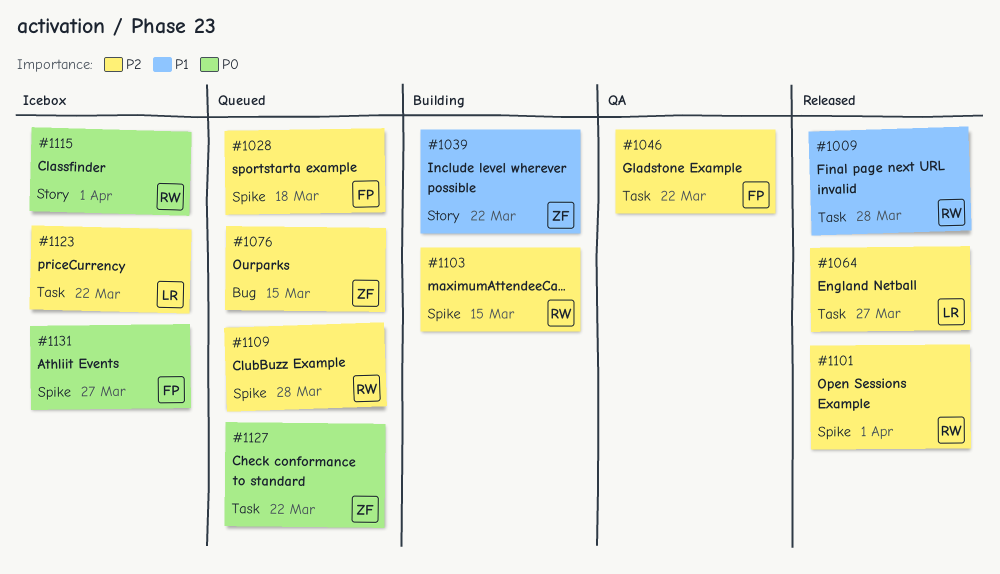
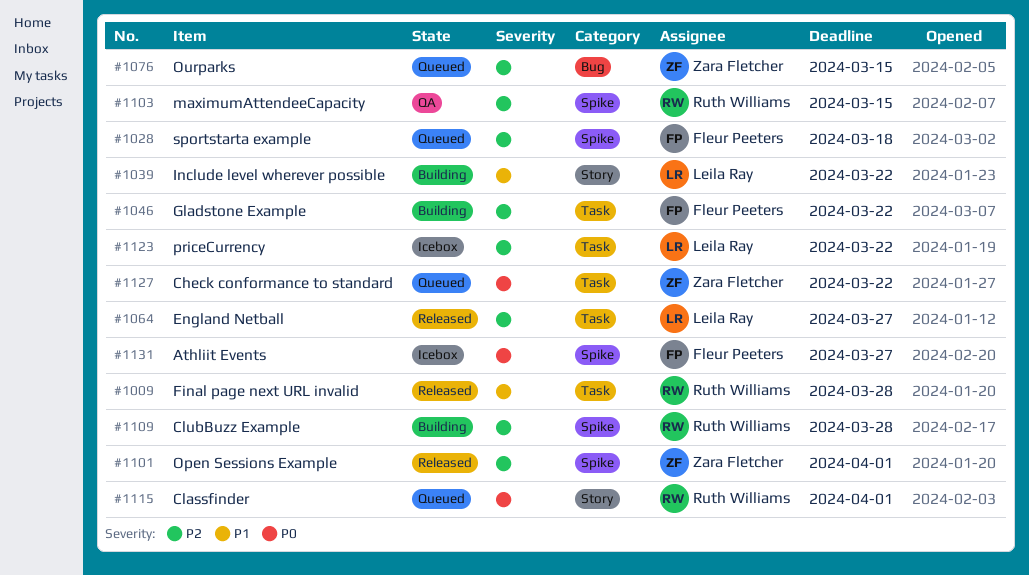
#1039, owner: Zara Fletcher -> Leila Ray
#1046, status: QA -> Building
#1101, owner: Ruth Williams -> Zara Fletcher
#1103, status: Building -> QA
#1109, status: Queued -> Building
#1115, status: Icebox -> Queued

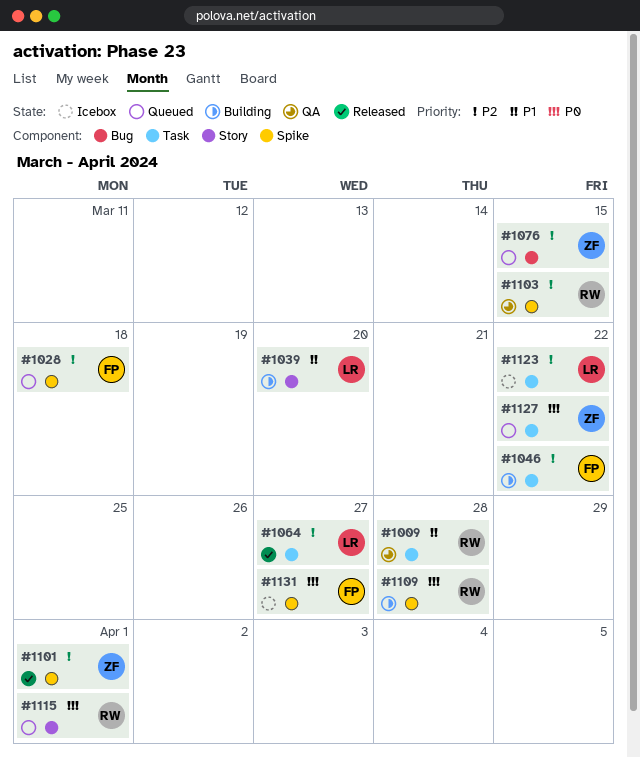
#1009, status: Released -> QA
#1039, due: Mar 22 -> Mar 20
#1109, priority: P2 -> P0

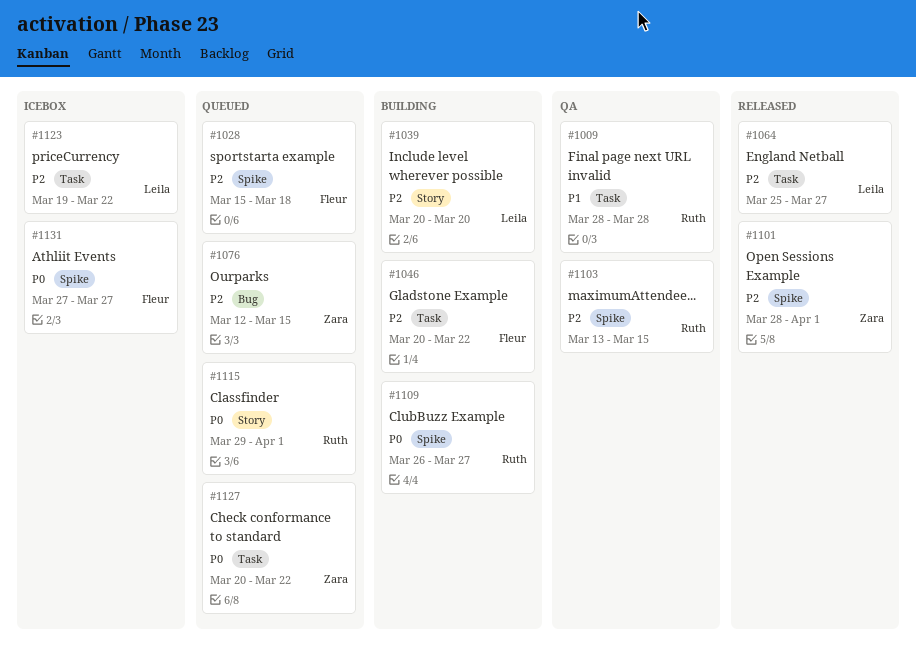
#1039, priority: P1 -> P2
#1109, due: Mar 28 -> Mar 27

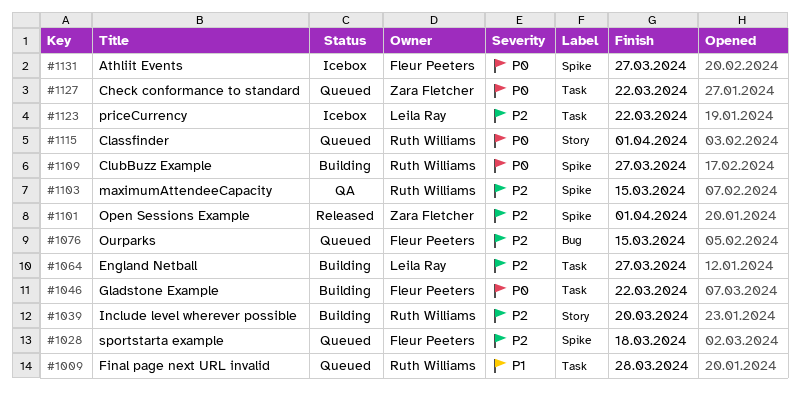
#1009, status: QA -> Queued
#1039, owner: Leila Ray -> Ruth Williams
#1046, priority: P2 -> P0
#1064, status: Released -> Building
#1076, owner: Zara Fletcher -> Fleur Peeters

